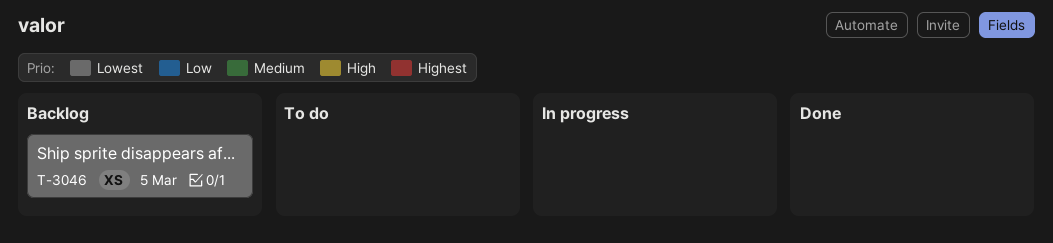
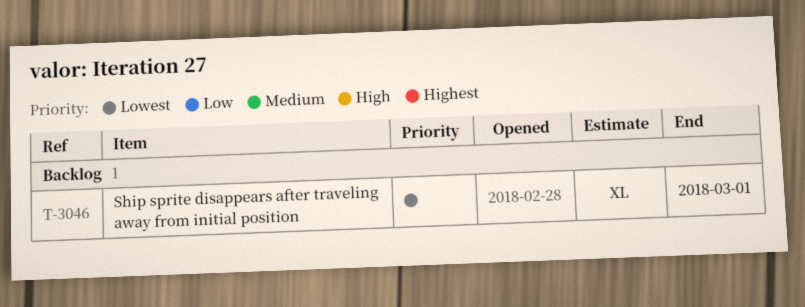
T-3046, estimate: XS -> XL
T-3046, due: Mar 5 -> Mar 1

